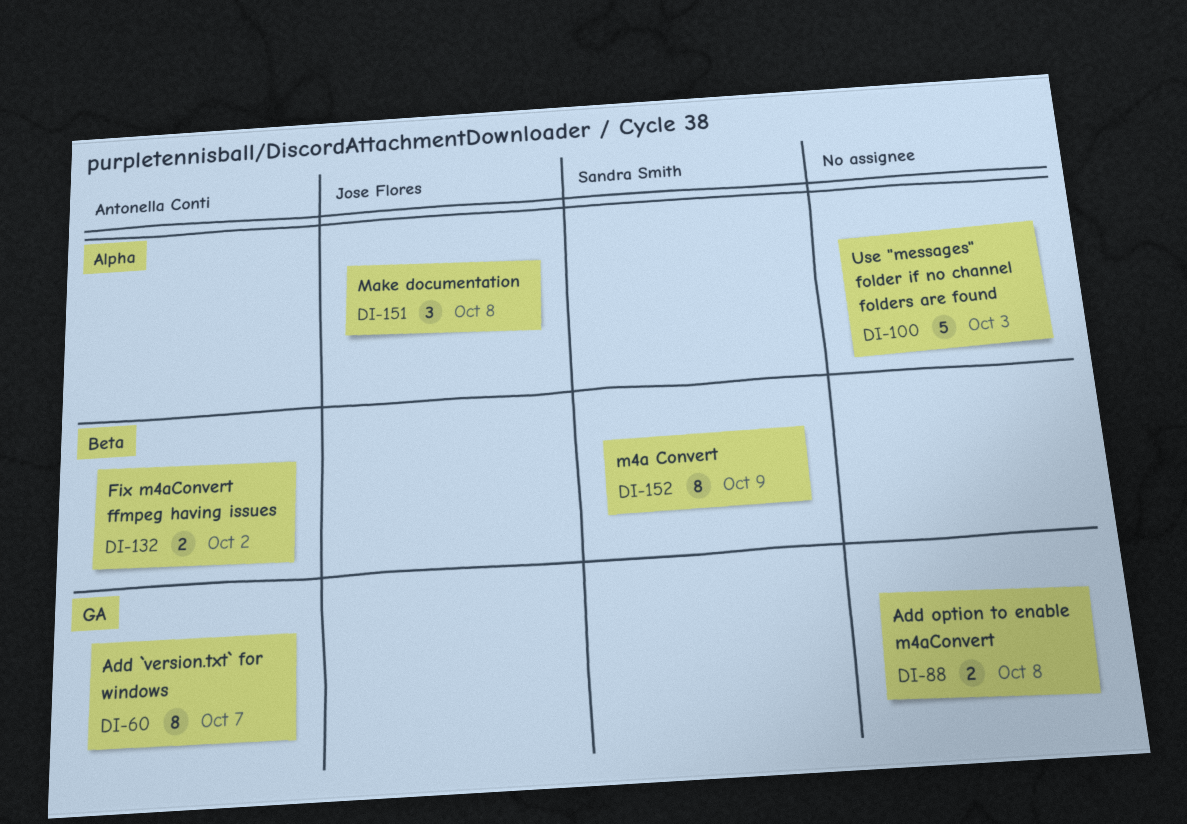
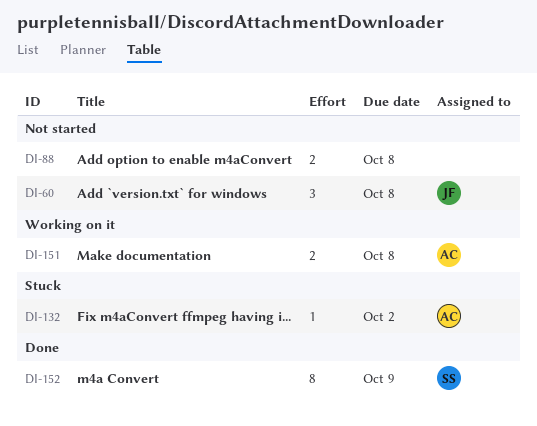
DI-60, owner: Antonella Conti -> Jose Flores
DI-60, estimate: 8 -> 3
DI-60, due: Oct 7 -> Oct 8
DI-100: present -> none
DI-132, estimate: 2 -> 1
DI-151, owner: Jose Flores -> Antonella Conti
DI-151, estimate: 3 -> 2

